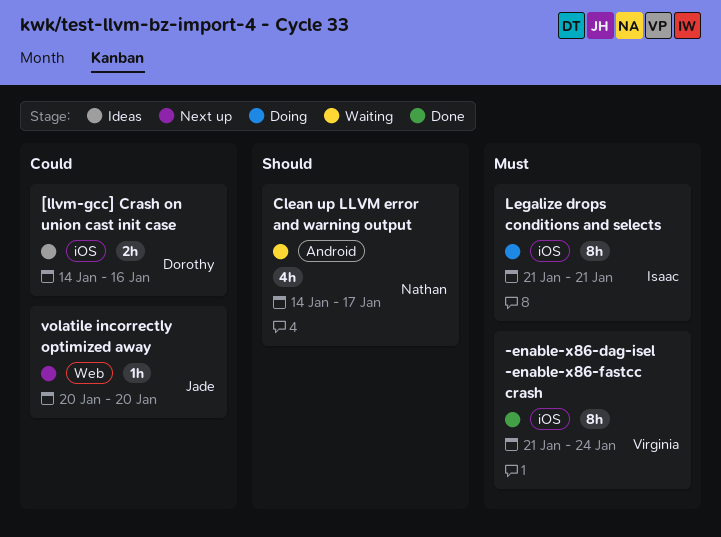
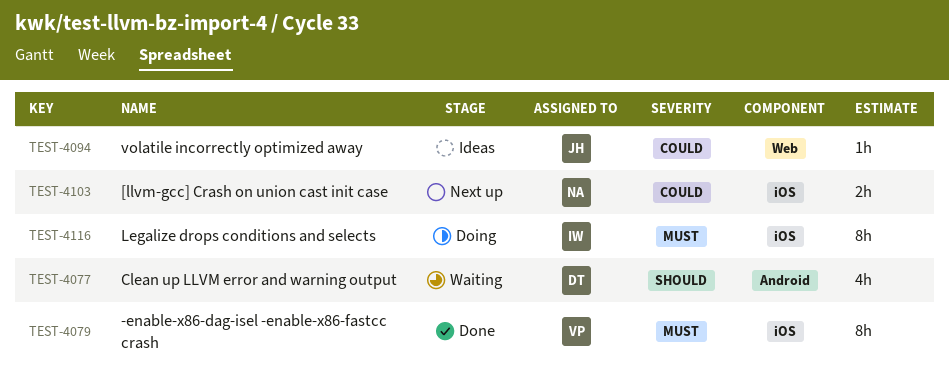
[llvm-gcc] Crash on union cast init case, status: Ideas -> Next up
[llvm-gcc] Crash on union cast init case, owner: Dorothy -> Nathan
Clean up LLVM error and warning output, owner: Nathan -> Dorothy
volatile incorrectly optimized away, status: Next up -> Ideas

